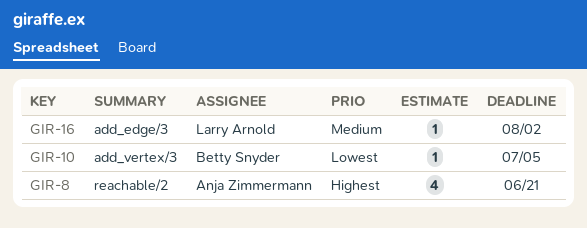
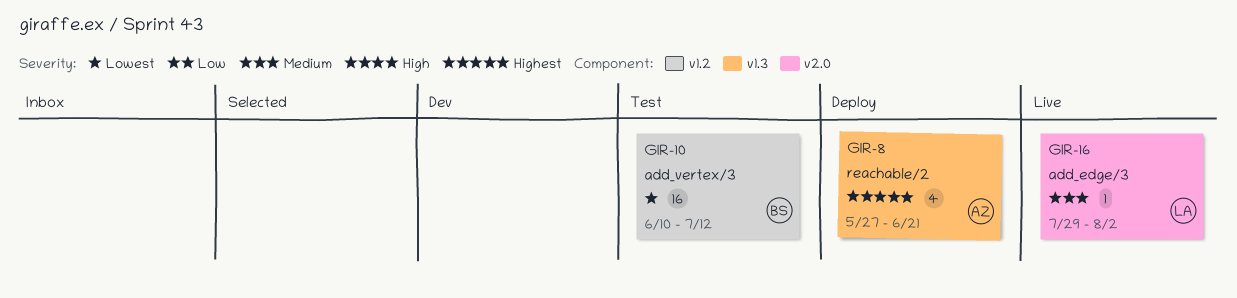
GIR-10, estimate: 1 -> 16
GIR-10, due: Jul 5 -> Jul 12

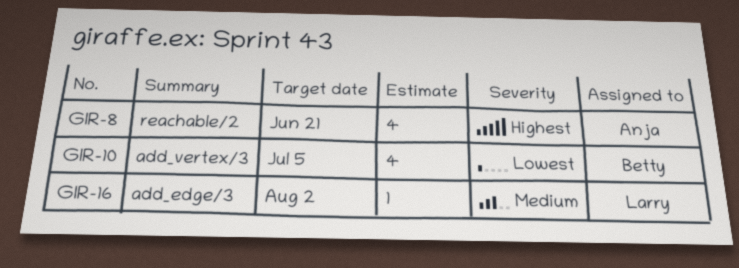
GIR-10, estimate: 16 -> 4
GIR-10, due: Jul 12 -> Jul 5

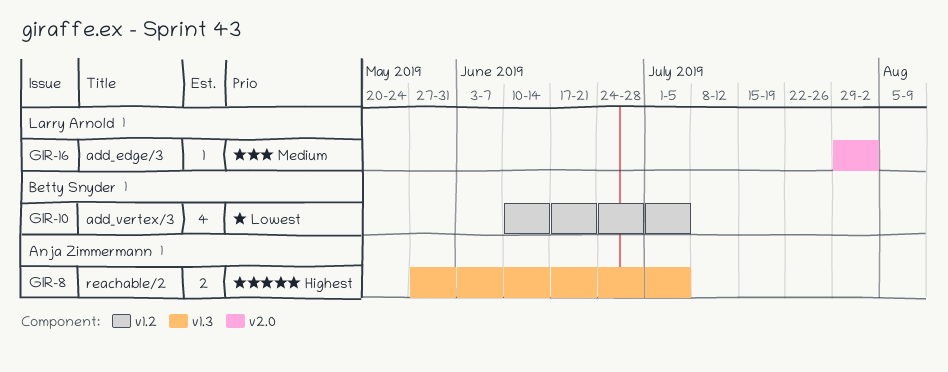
GIR-8, estimate: 4 -> 2
GIR-8, due: Jun 21 -> Jul 5

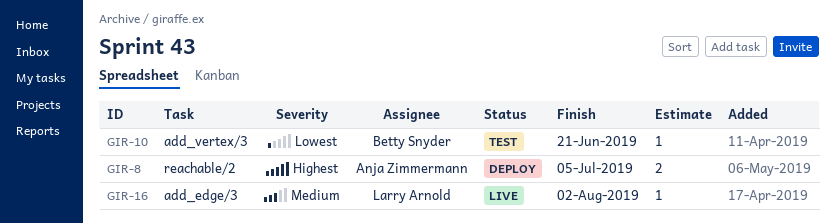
GIR-10, estimate: 4 -> 1
GIR-10, due: Jul 5 -> Jun 21

